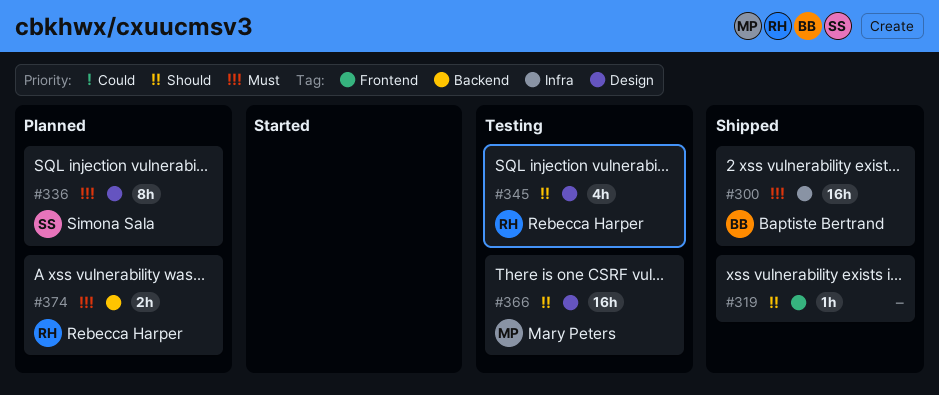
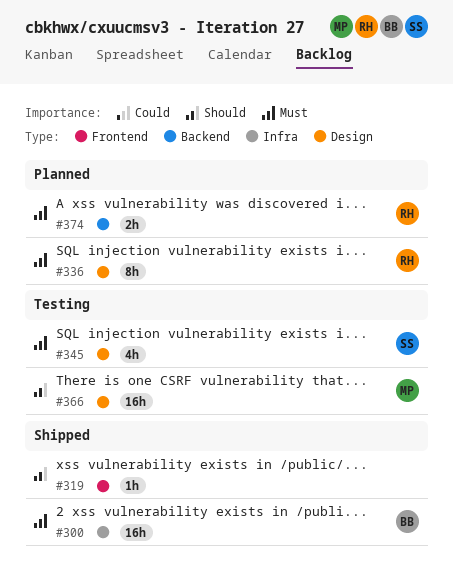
#336, owner: Simona Sala -> Rebecca Harper
#345, owner: Rebecca Harper -> Simona Sala
#345, priority: Should -> Must

